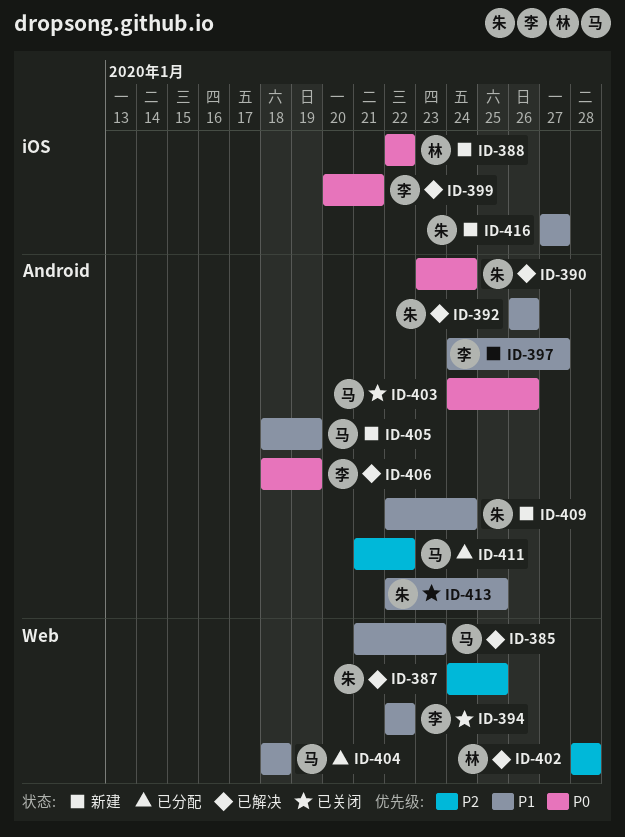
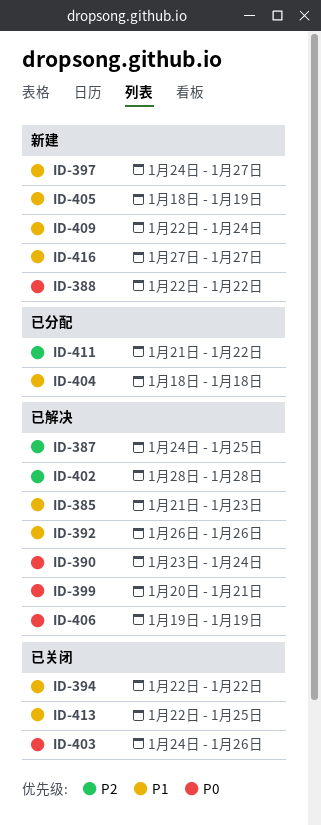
ID-406, start: Jan 18 -> Jan 19

